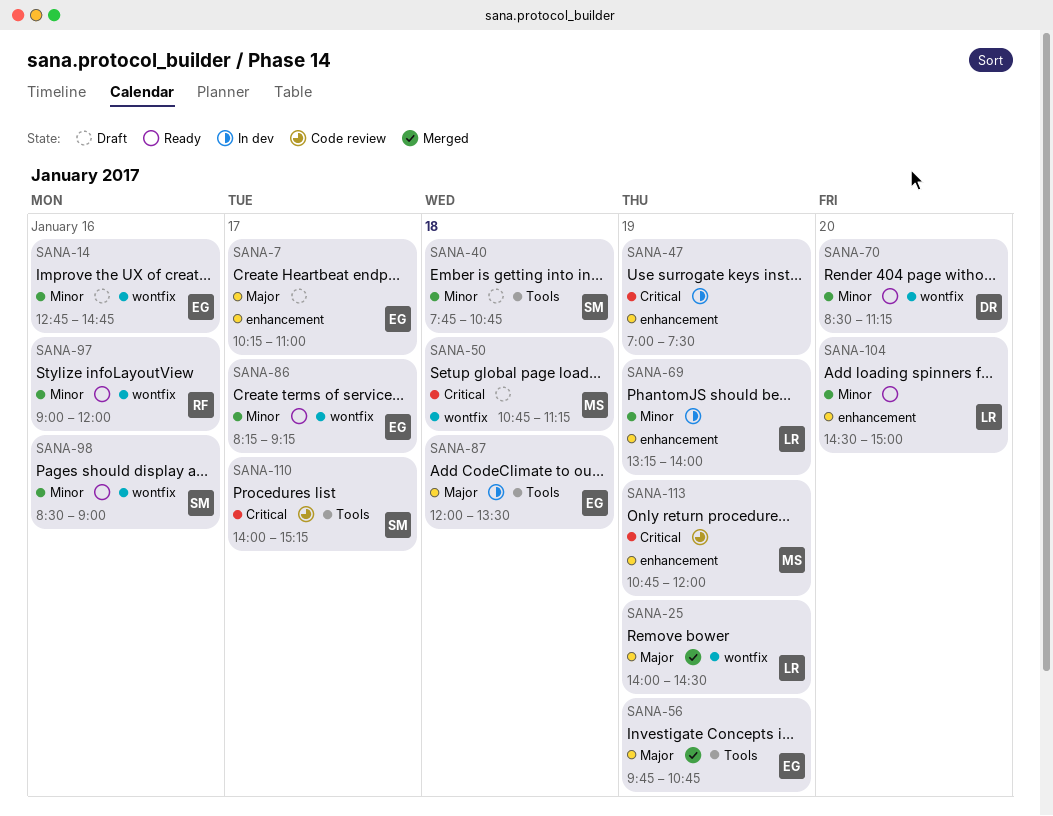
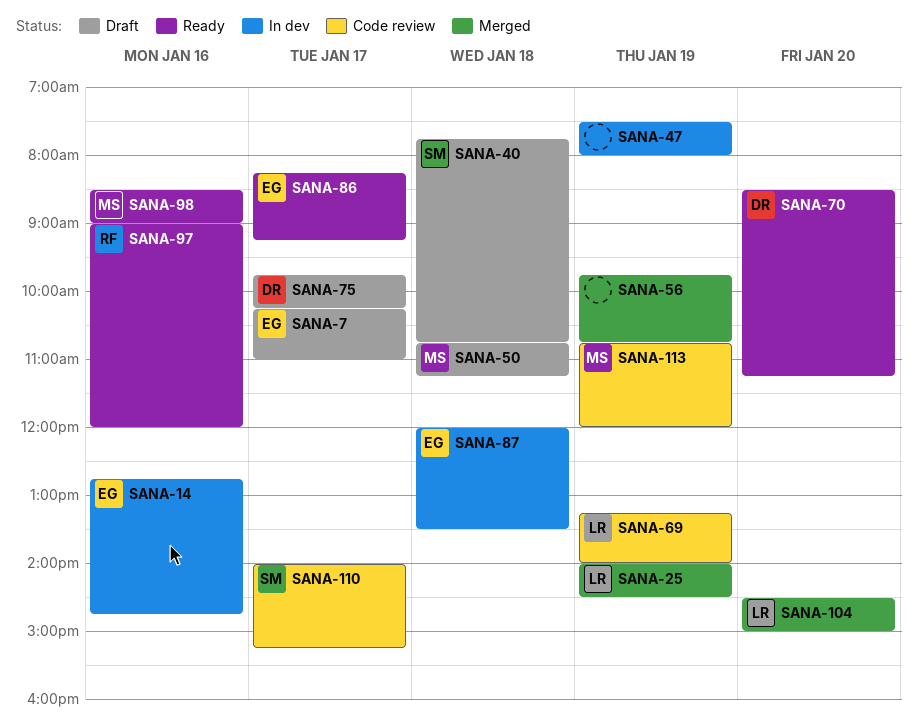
SANA-14, status: Draft -> In dev
SANA-47, begins: 07:00 -> 07:30
SANA-47, ends: 07:30 -> 08:00
SANA-56, owner: EG -> none
SANA-69, status: In dev -> Code review
SANA-75: none -> present
SANA-98, owner: SM -> MS
SANA-104, status: Ready -> Merged

